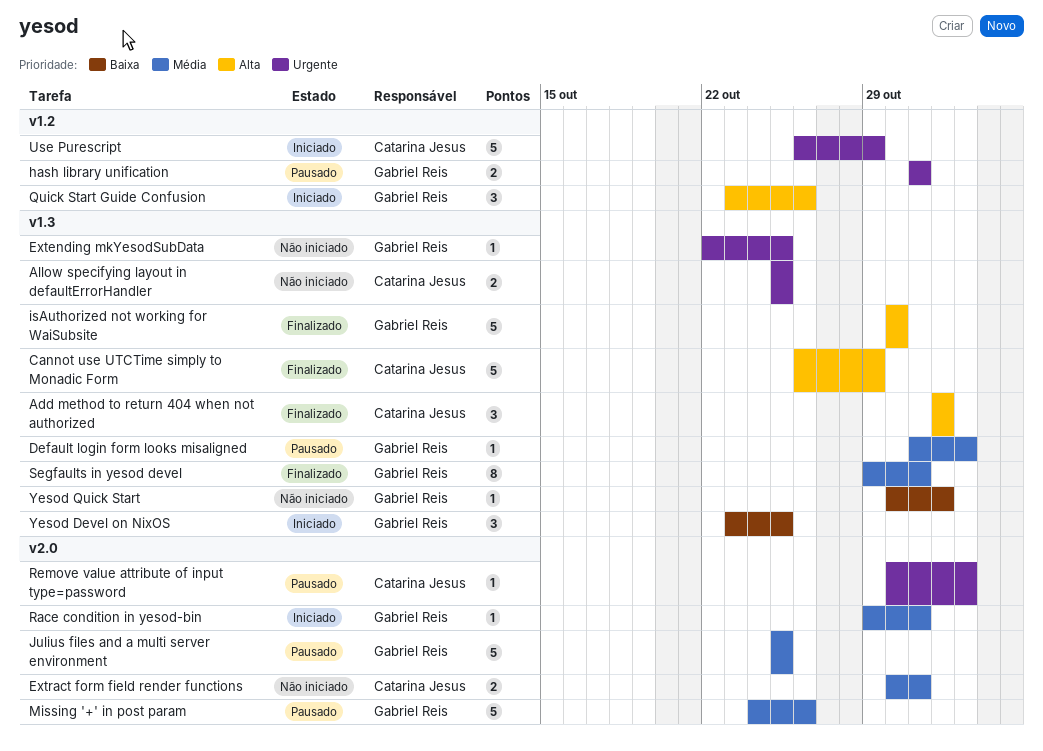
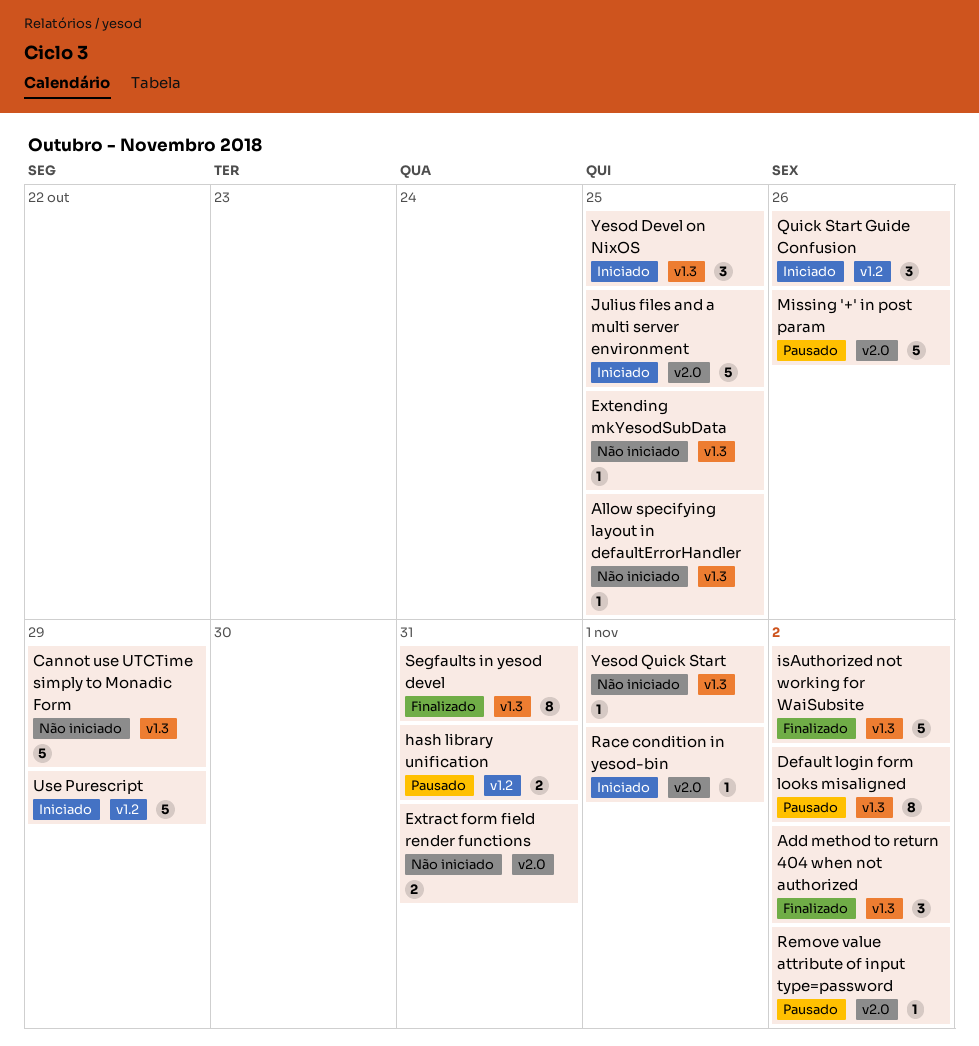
Add method to return 404 when not authorized, due: Nov 1 -> Nov 2
Allow specifying layout in defaultErrorHandler, estimate: 2 -> 1
Cannot use UTCTime simply to Monadic Form, status: Finalizado -> Não iniciado
Default login form looks misaligned, estimate: 1 -> 8
isAuthorized not working for WaiSubsite, due: Oct 30 -> Nov 2
Julius files and a multi server environment, status: Pausado -> Iniciado
Race condition in yesod-bin, due: Oct 31 -> Nov 1

